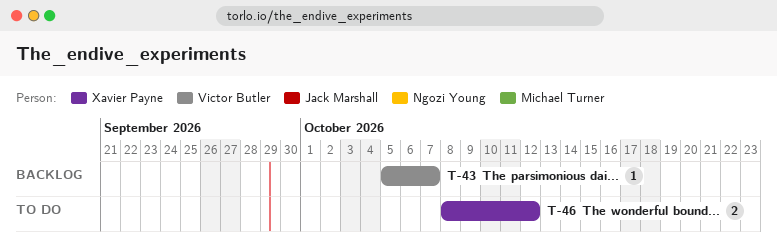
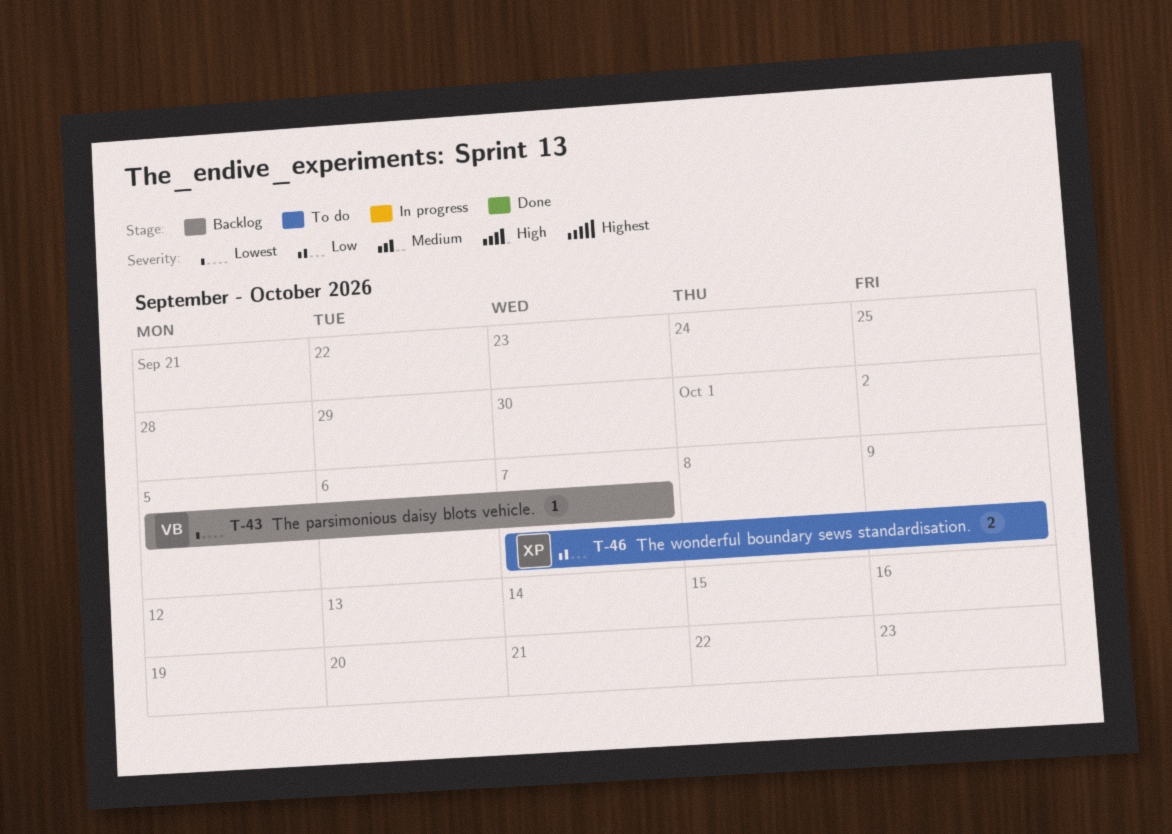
T-46, start: Oct 8 -> Oct 7
T-46, due: Oct 12 -> Oct 9

